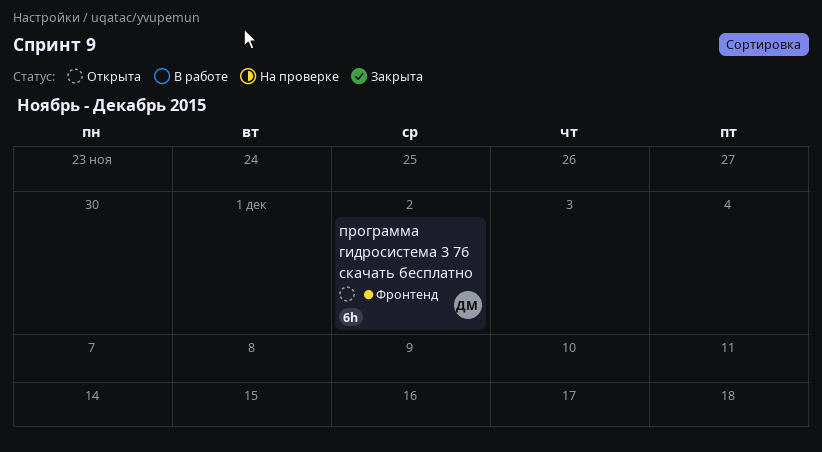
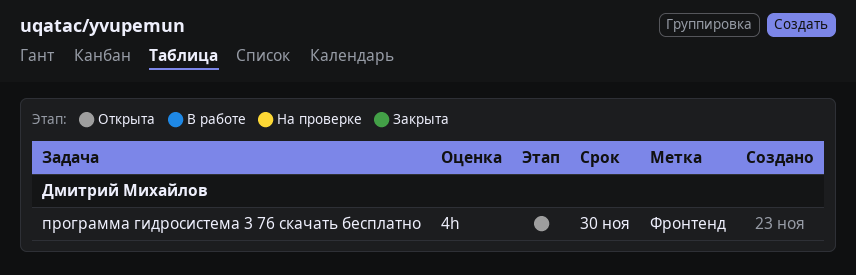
программа гидросистема 3 76 скачать бесплатно, estimate: 6h -> 4h
программа гидросистема 3 76 скачать бесплатно, due: Dec 2 -> Nov 30

